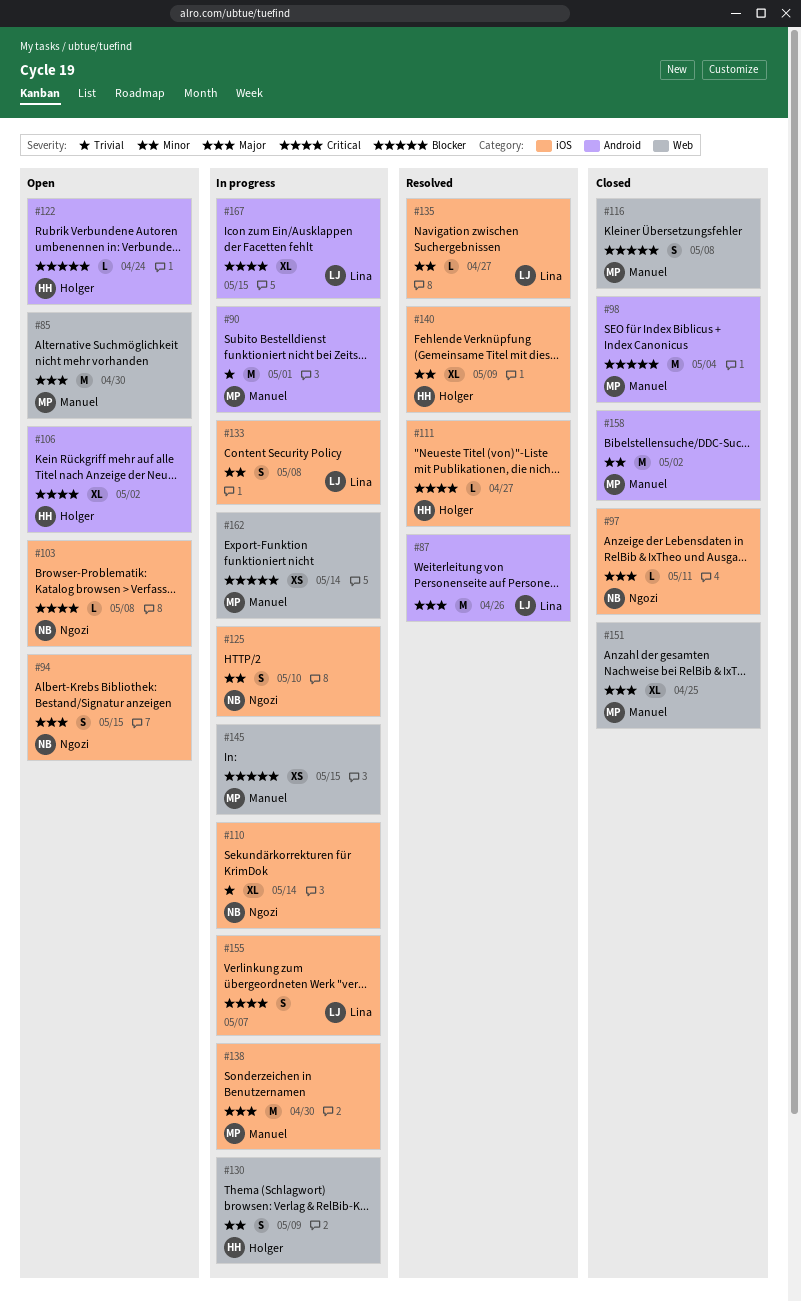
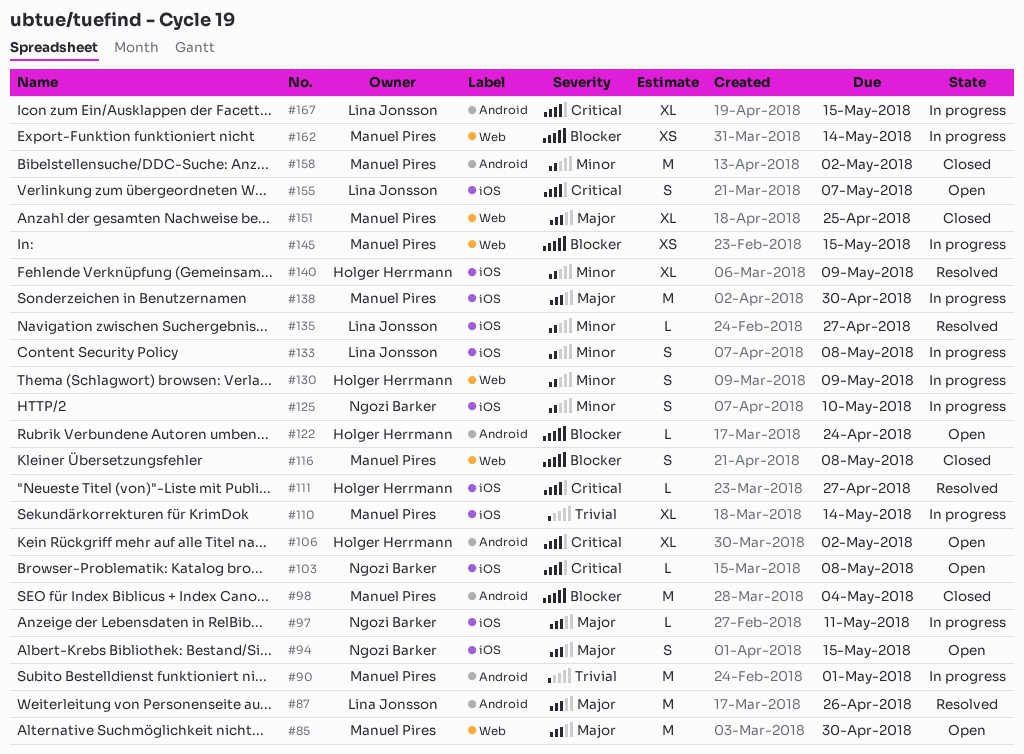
#97, status: Closed -> In progress
#110, owner: Ngozi Barker -> Manuel Pires
#155, status: In progress -> Open

